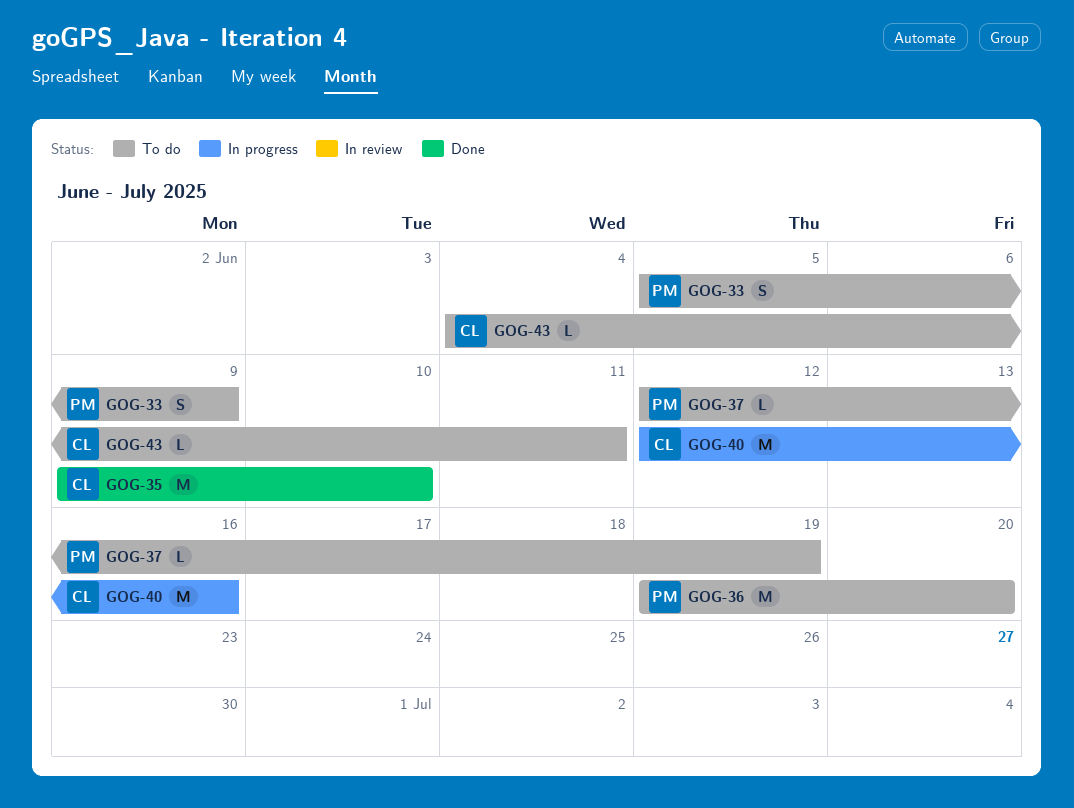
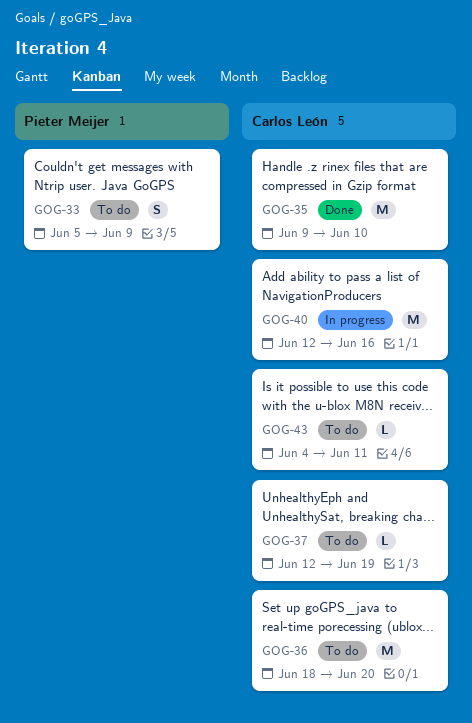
GOG-36, owner: Pieter Meijer -> Carlos León
GOG-36, start: Jun 19 -> Jun 18
GOG-37, owner: Pieter Meijer -> Carlos León

